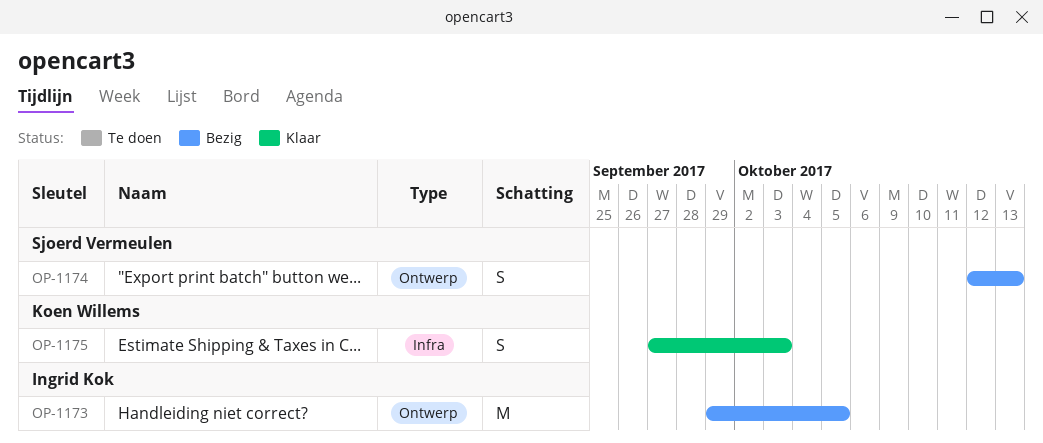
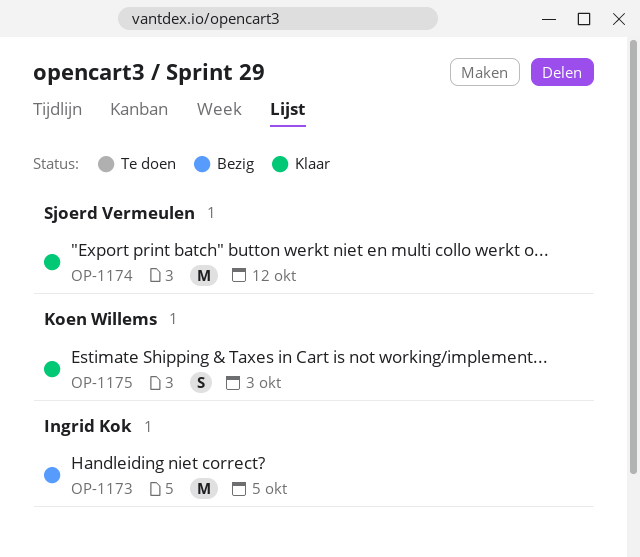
OP-1174, status: Bezig -> Klaar
OP-1174, estimate: S -> M
OP-1174, due: Oct 13 -> Oct 12

